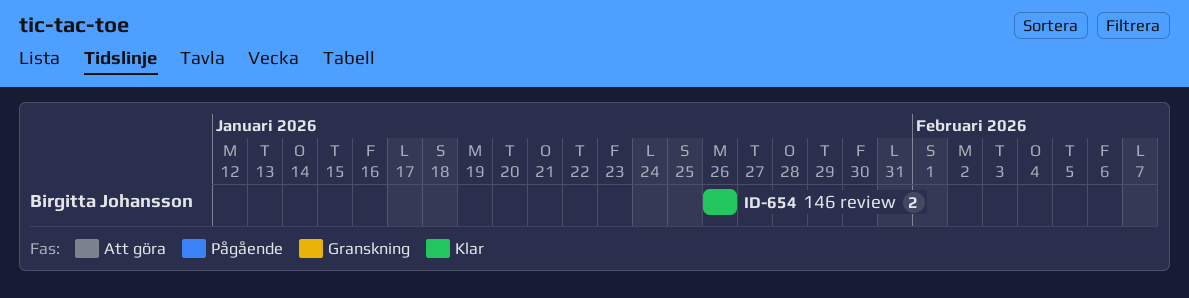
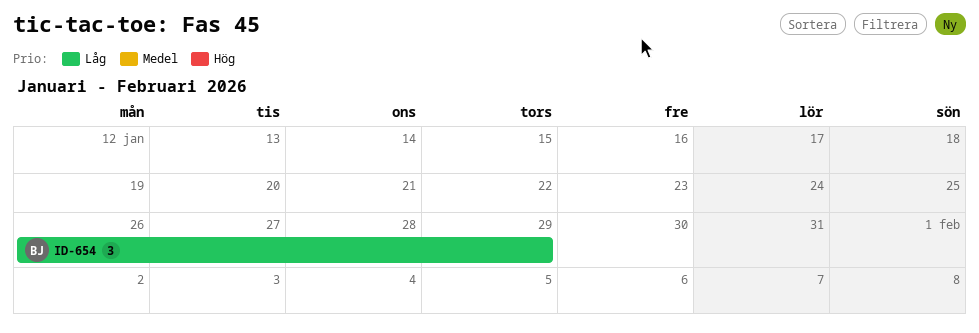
ID-654, estimate: 2 -> 3
ID-654, due: Jan 26 -> Jan 29

